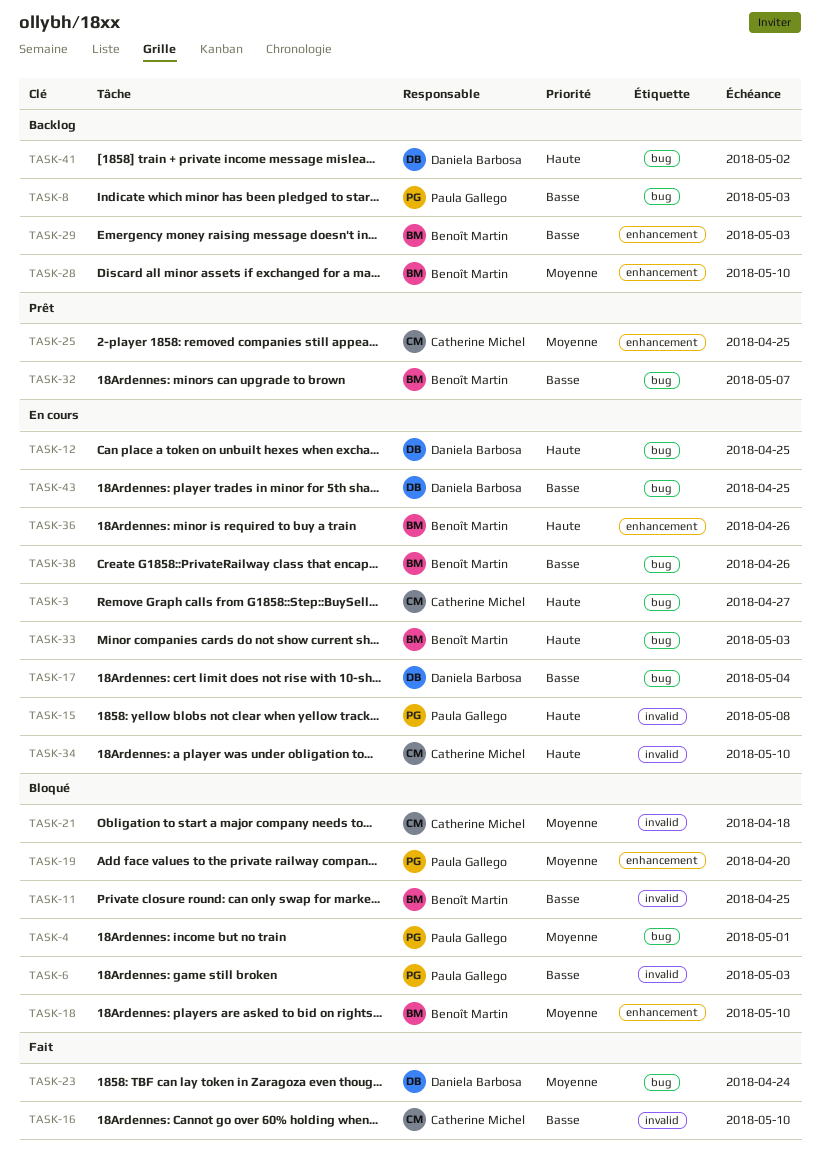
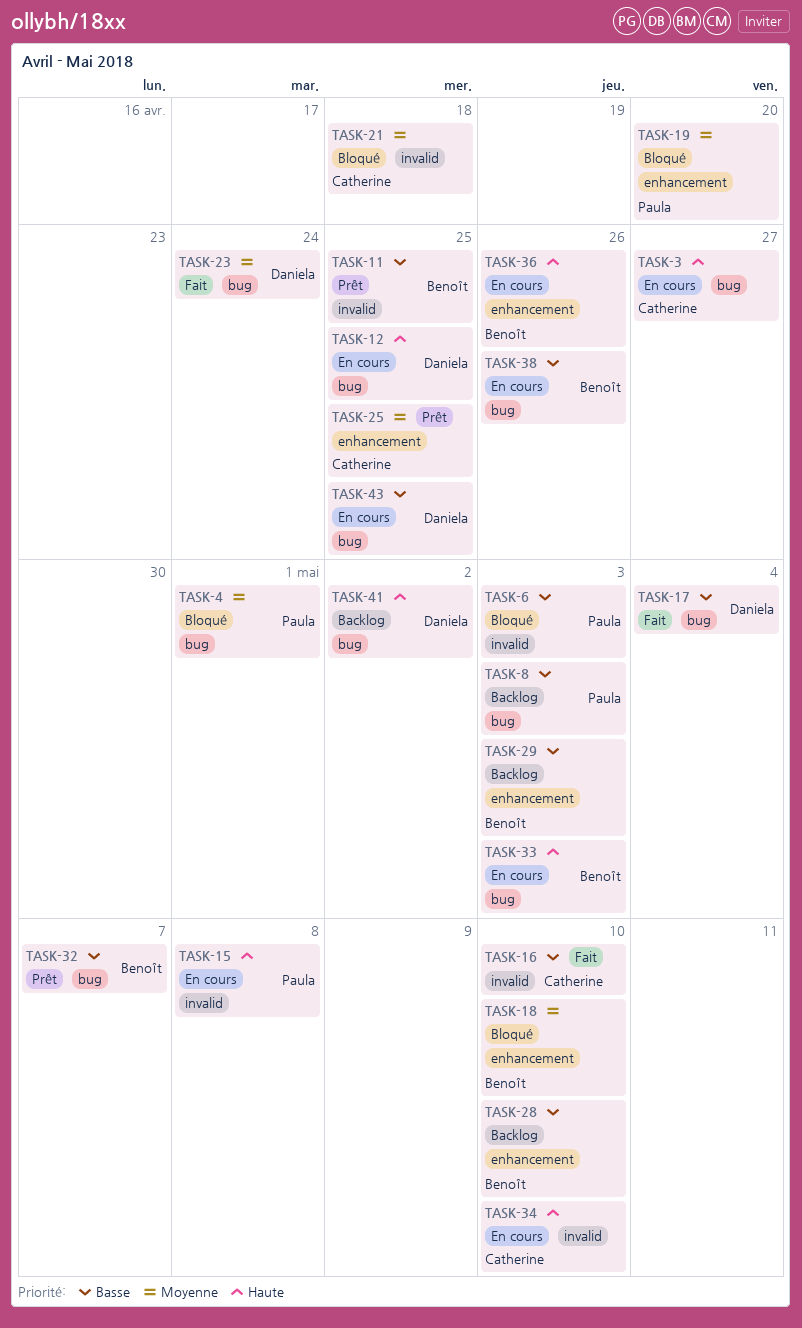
TASK-11, status: Bloqué -> Prêt
TASK-17, status: En cours -> Fait
TASK-28, priority: Moyenne -> Basse

